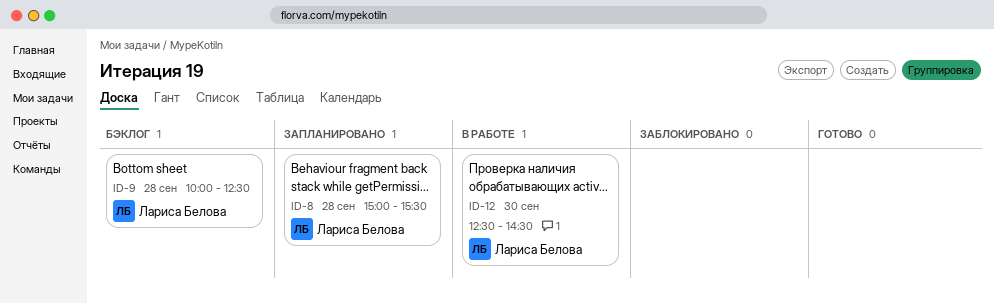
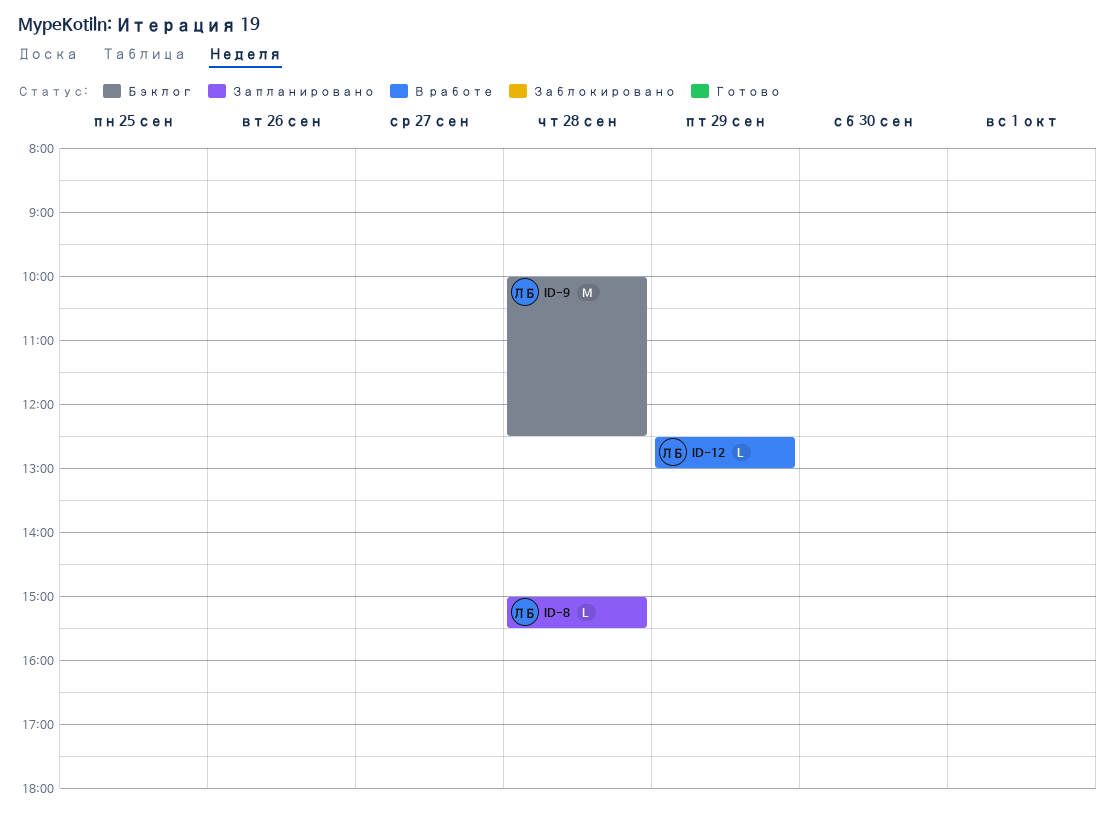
ID-12, day: Sep 30 -> Sep 29
ID-12, ends: 14:30 -> 13:00

